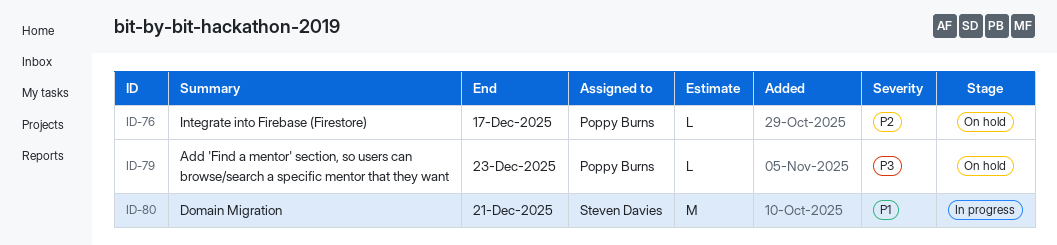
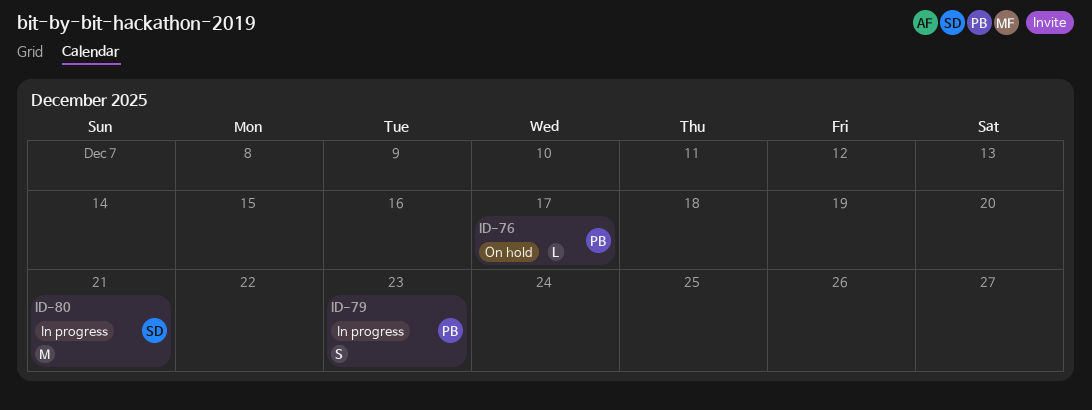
ID-79, status: On hold -> In progress
ID-79, estimate: L -> S

